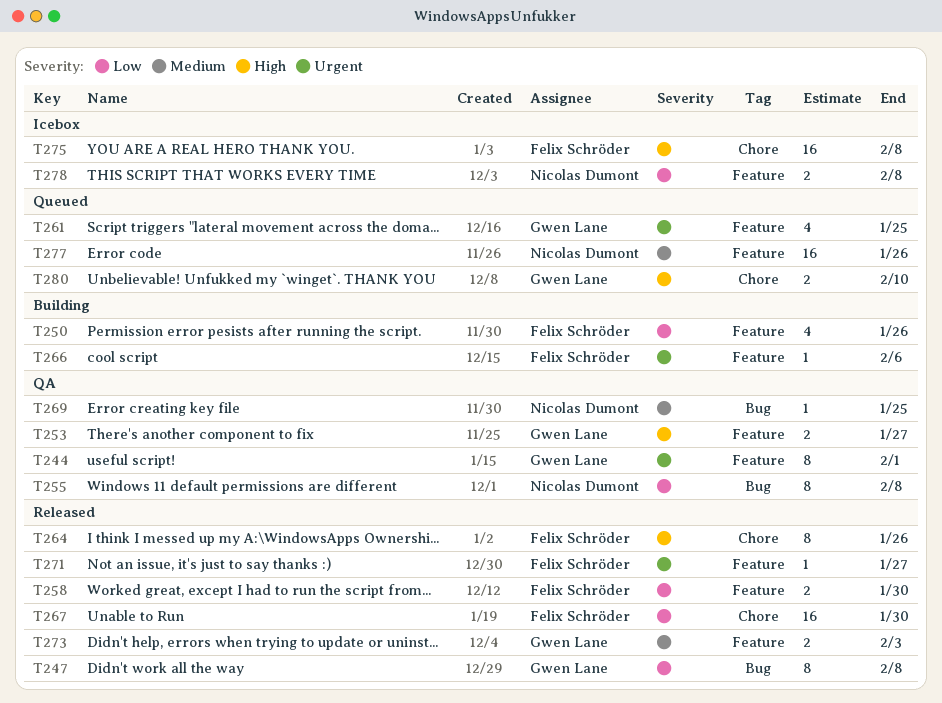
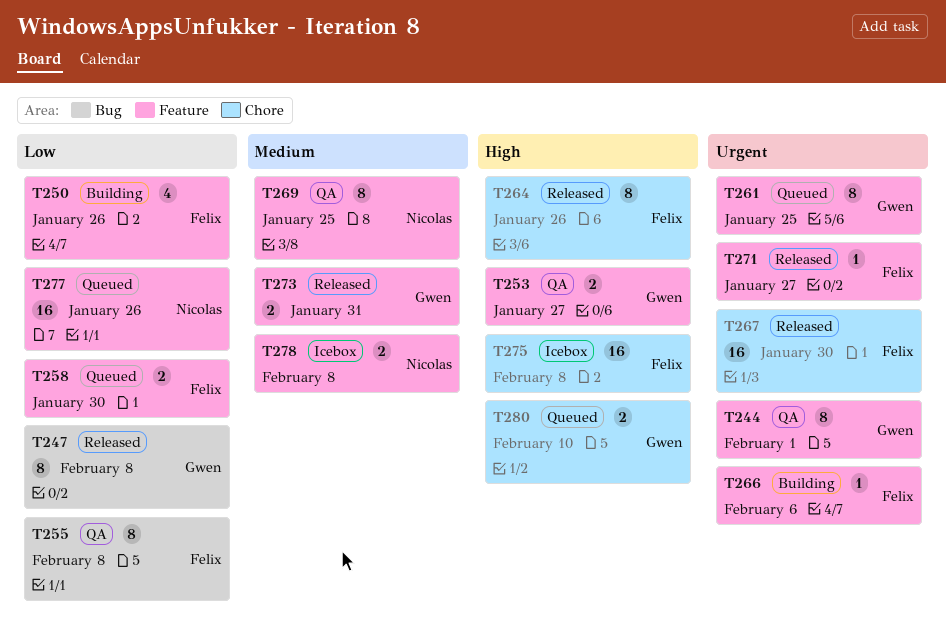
T255, owner: Nicolas Dumont -> Felix Schröder
T258, status: Released -> Queued
T261, estimate: 4 -> 8
T267, priority: Low -> Urgent
T269, label: Bug -> Feature
T269, estimate: 1 -> 8
T273, due: Feb 3 -> Jan 31
T277, priority: Medium -> Low
T278, priority: Low -> Medium

